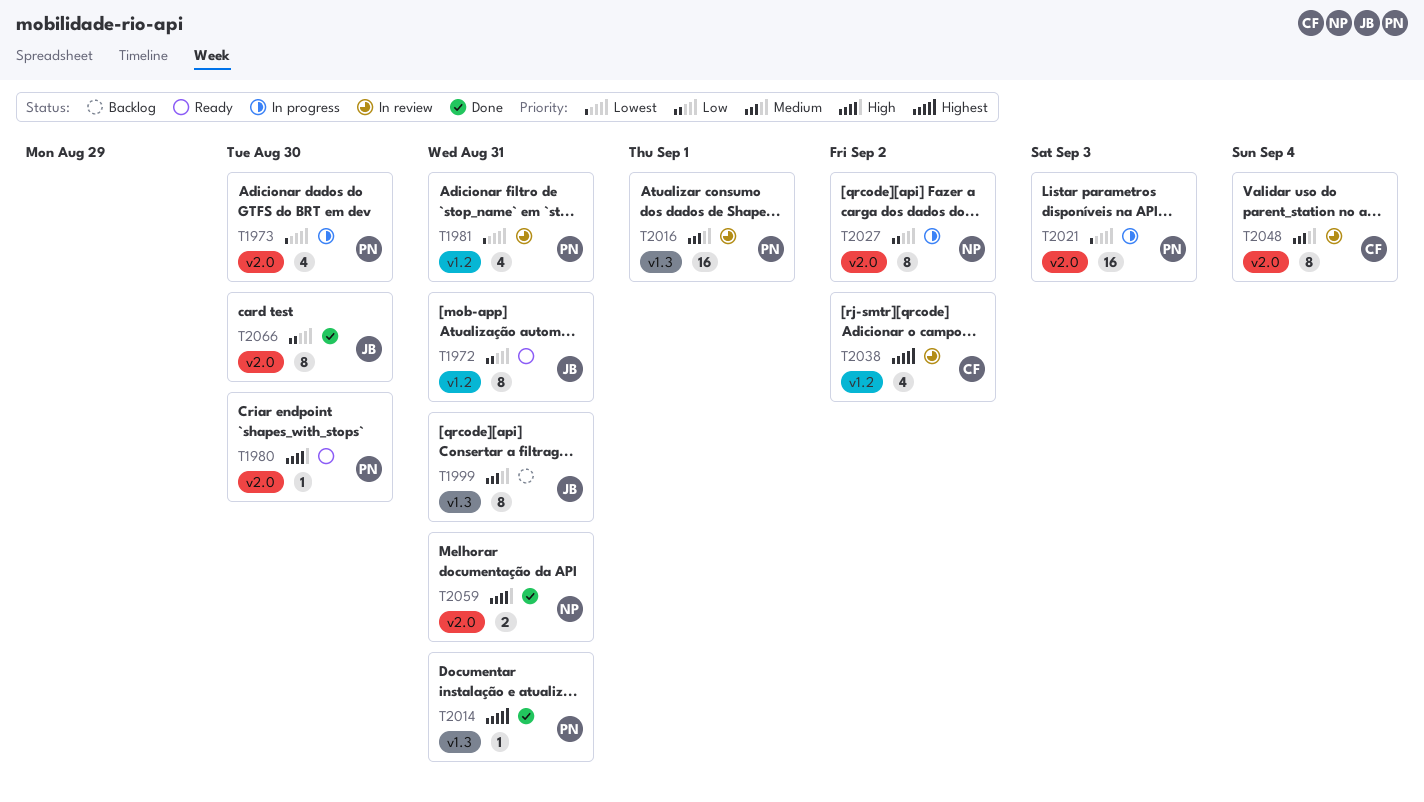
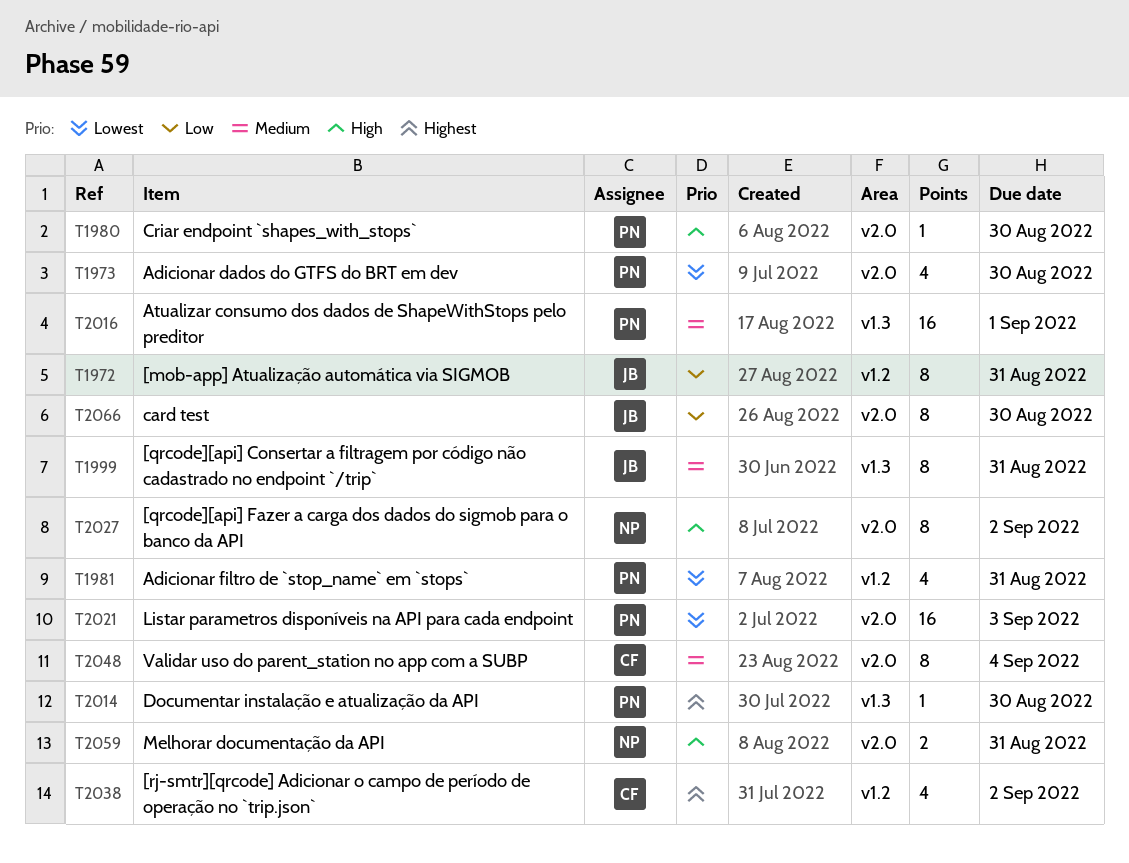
T2014, due: Aug 31 -> Aug 30
T2027, priority: Low -> High

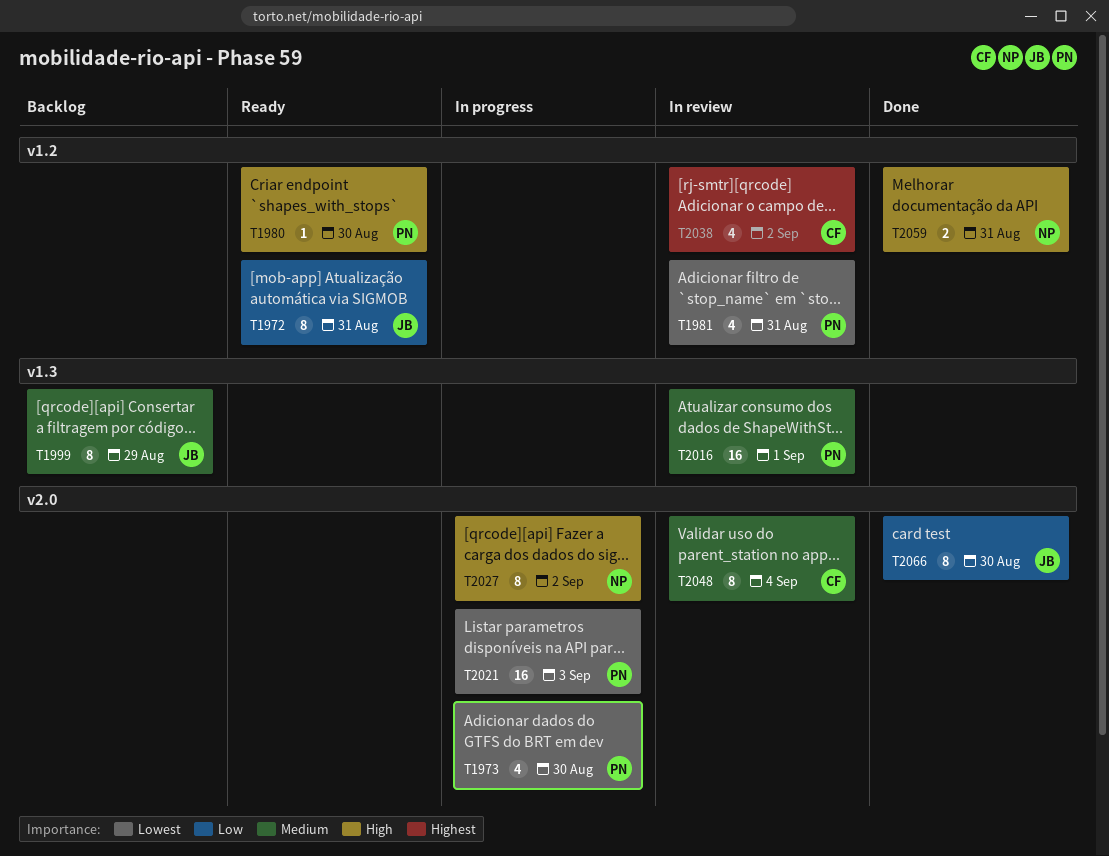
T1980, label: v2.0 -> v1.2
T1999, due: Aug 31 -> Aug 29
T2014: present -> none
T2059, label: v2.0 -> v1.2

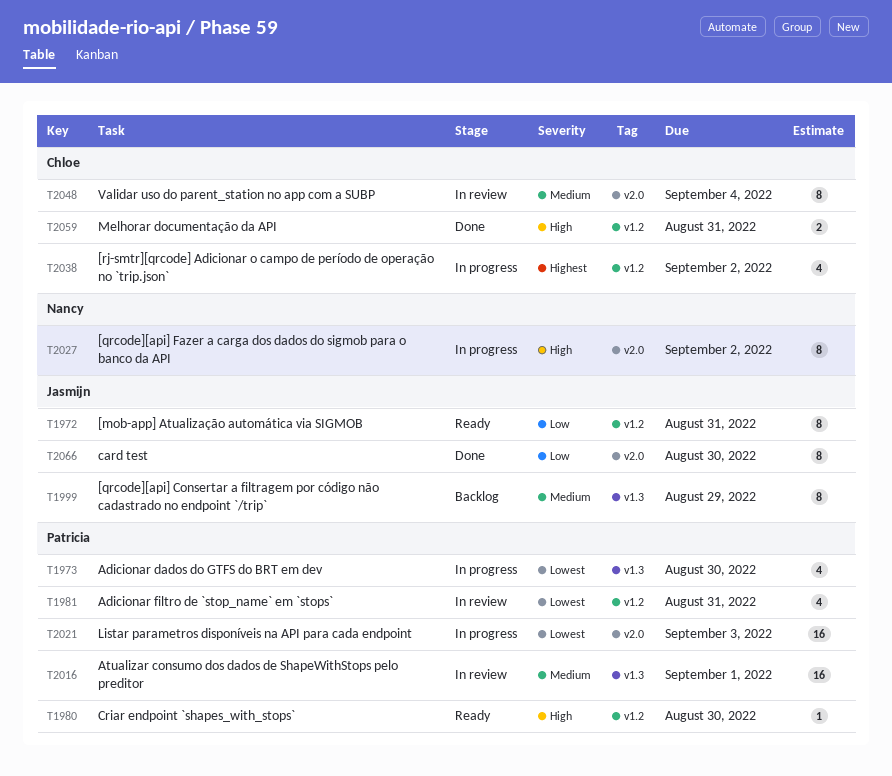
T1973, label: v2.0 -> v1.3
T2038, status: In review -> In progress
T2059, owner: Nancy -> Chloe

